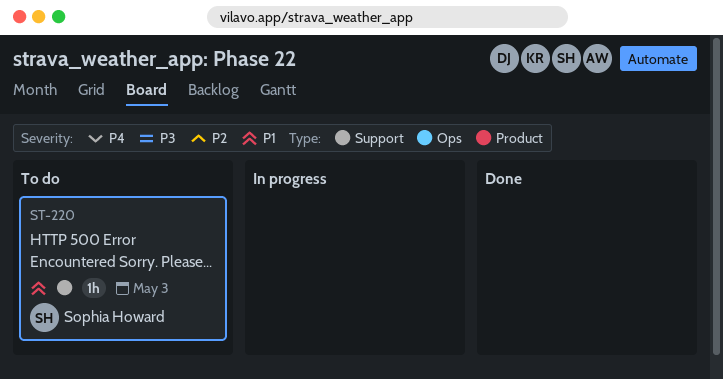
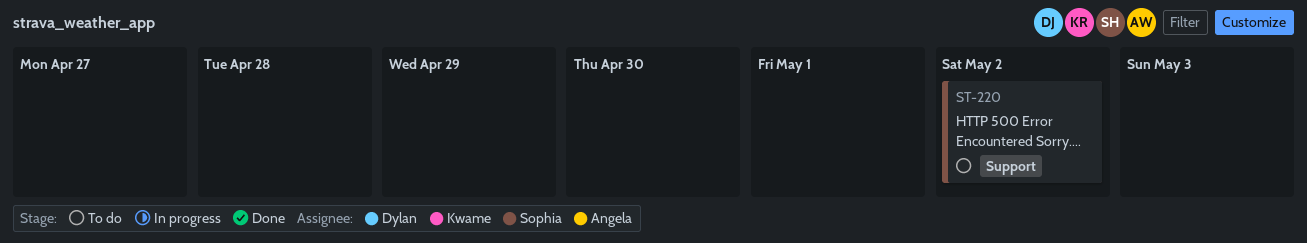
ST-220, due: May 3 -> May 2

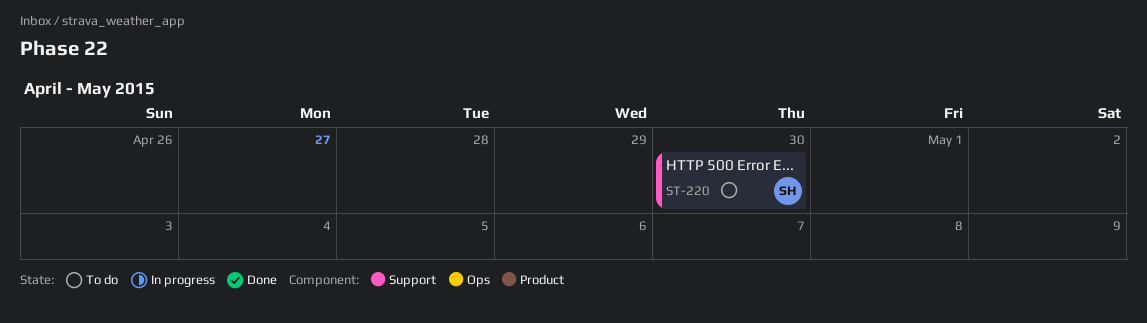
ST-220, due: May 2 -> Apr 30

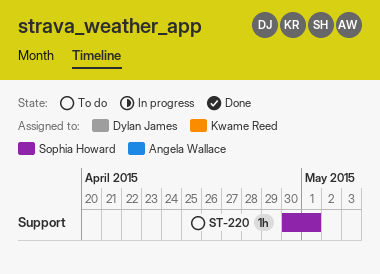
ST-220, due: Apr 30 -> May 1

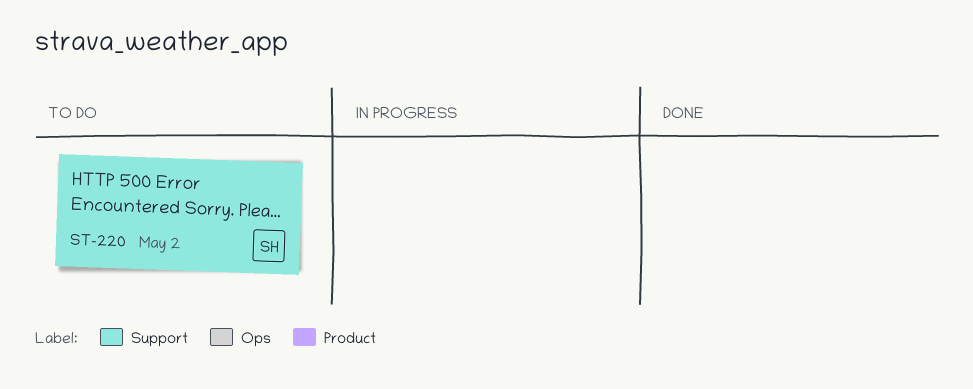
ST-220, due: May 1 -> May 2

